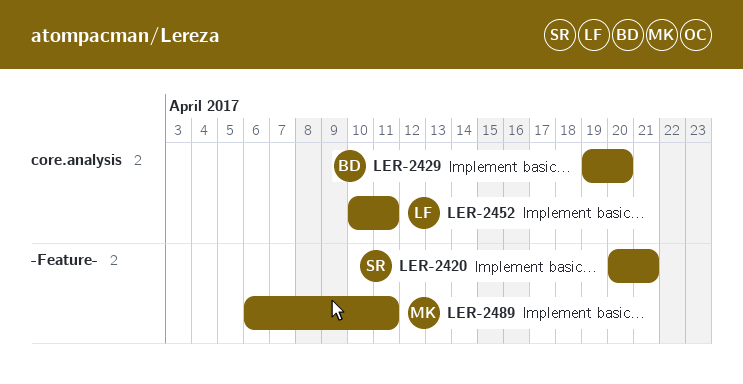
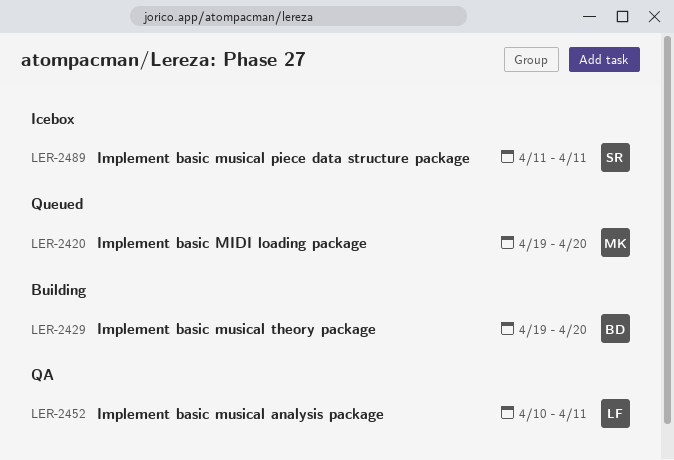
LER-2420, owner: SR -> MK
LER-2420, start: Apr 20 -> Apr 19
LER-2420, due: Apr 21 -> Apr 20
LER-2489, owner: MK -> SR
LER-2489, start: Apr 6 -> Apr 11

